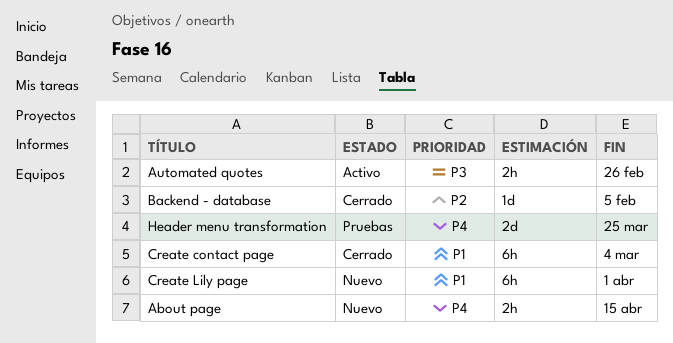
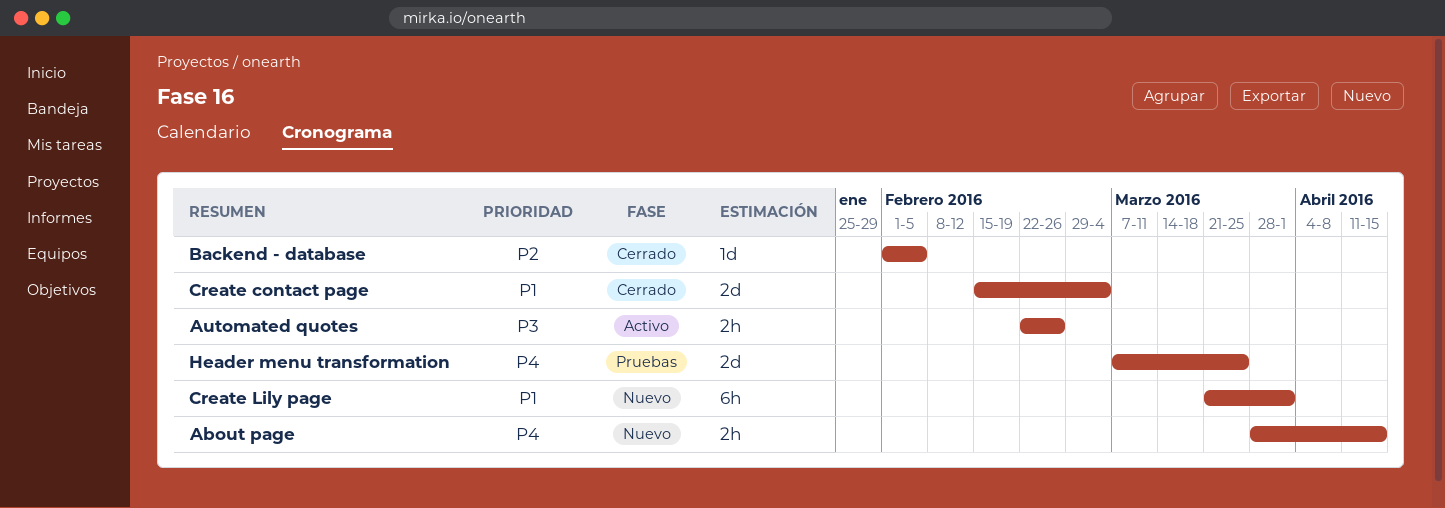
Create contact page, estimate: 6h -> 2d

